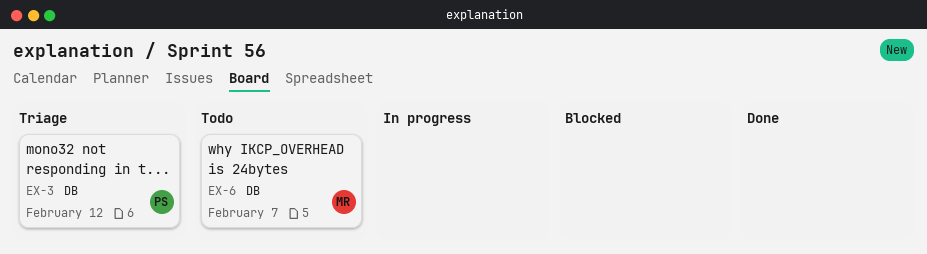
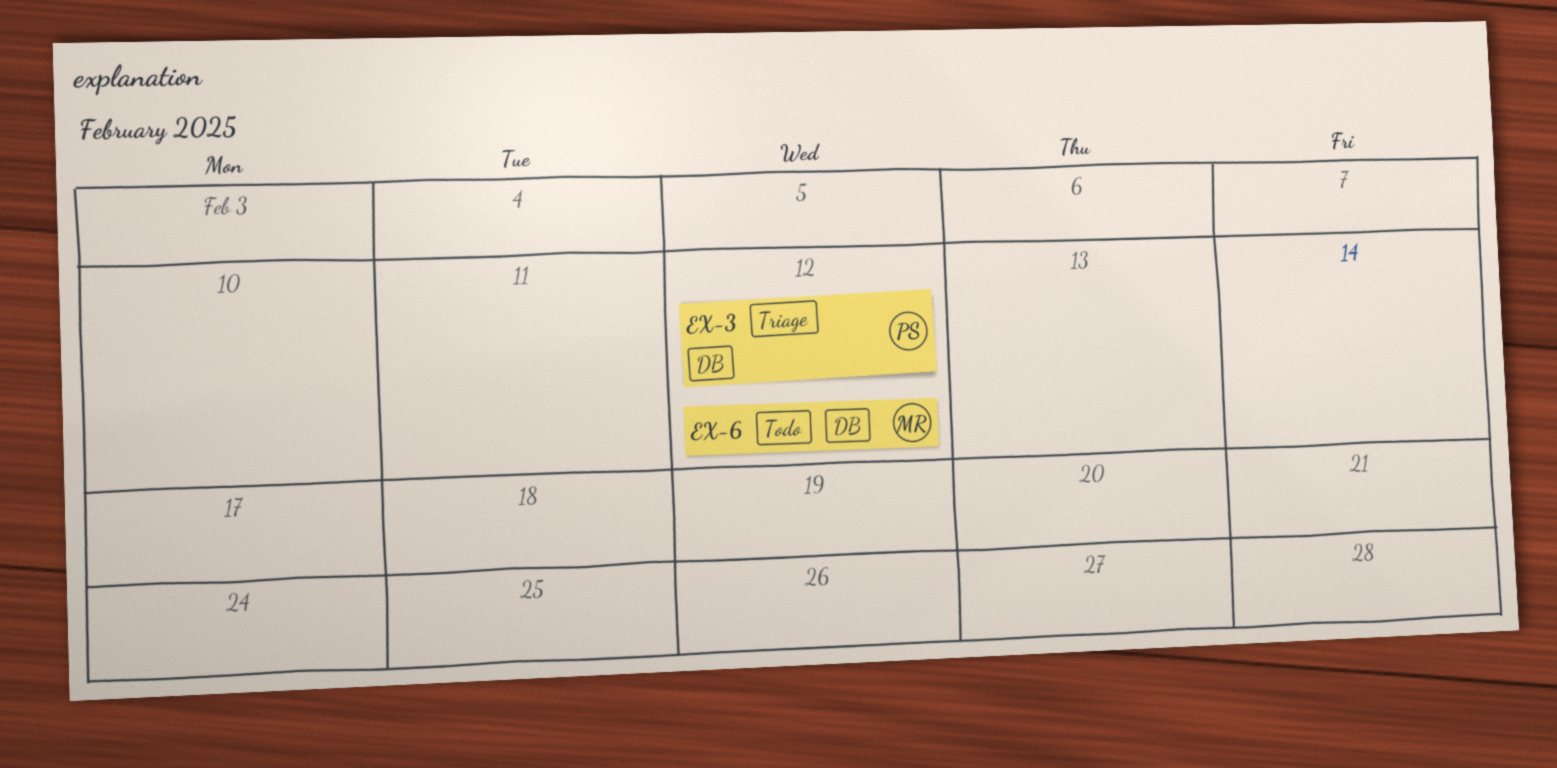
EX-6, due: Feb 7 -> Feb 12

